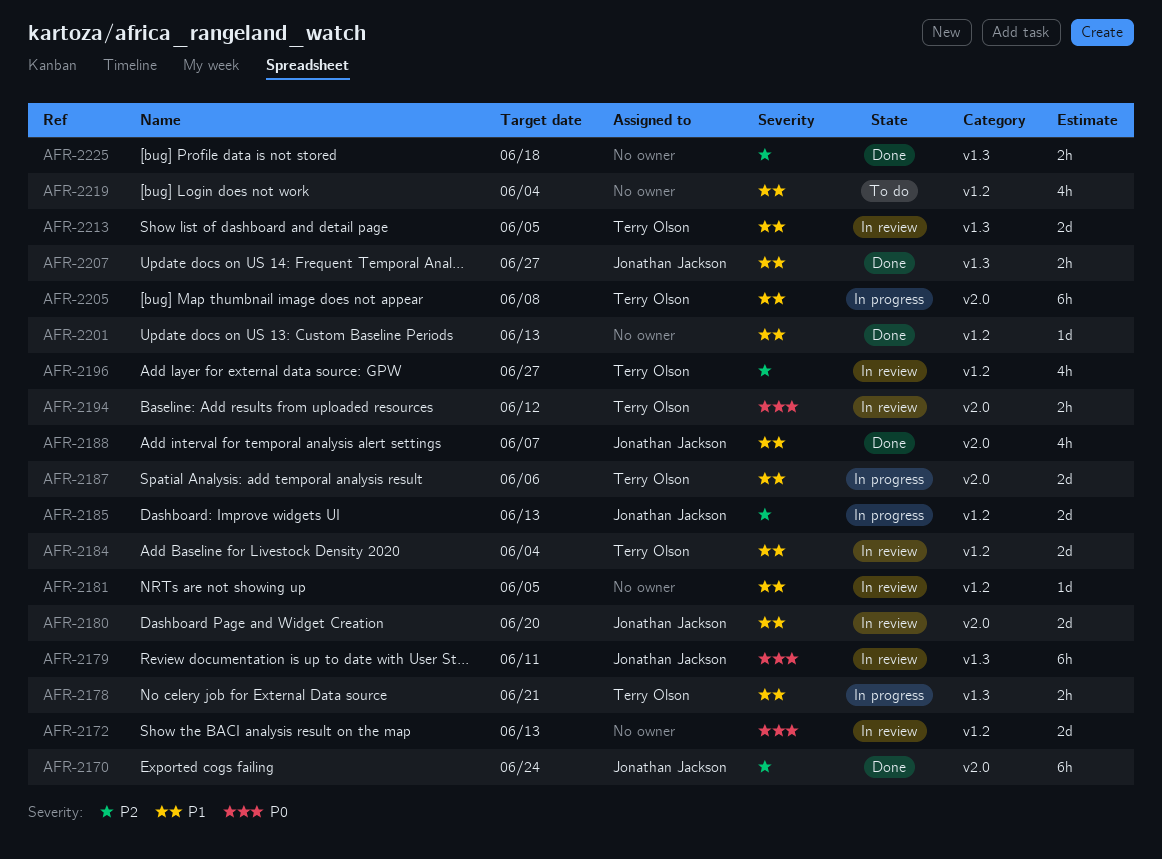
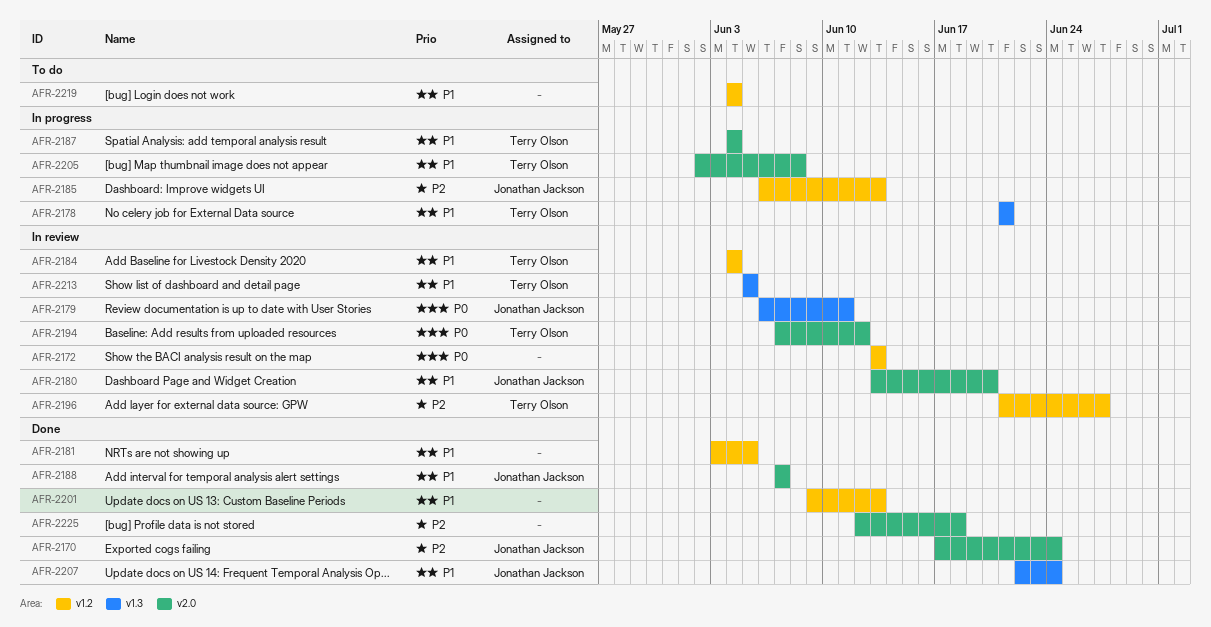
AFR-2181, status: In review -> Done
AFR-2187, due: Jun 6 -> Jun 4
AFR-2207, due: Jun 27 -> Jun 24
AFR-2225, label: v1.3 -> v2.0

